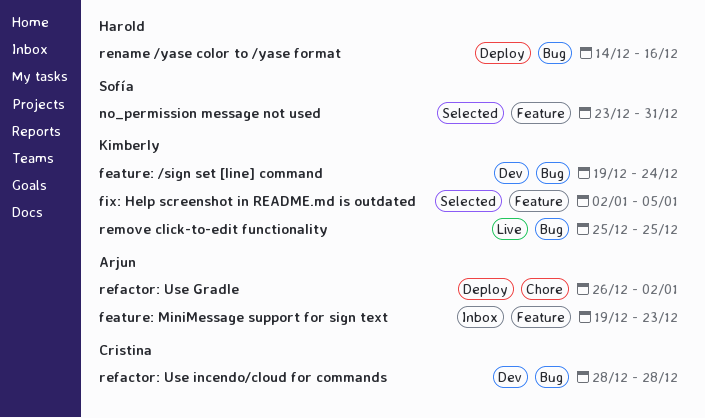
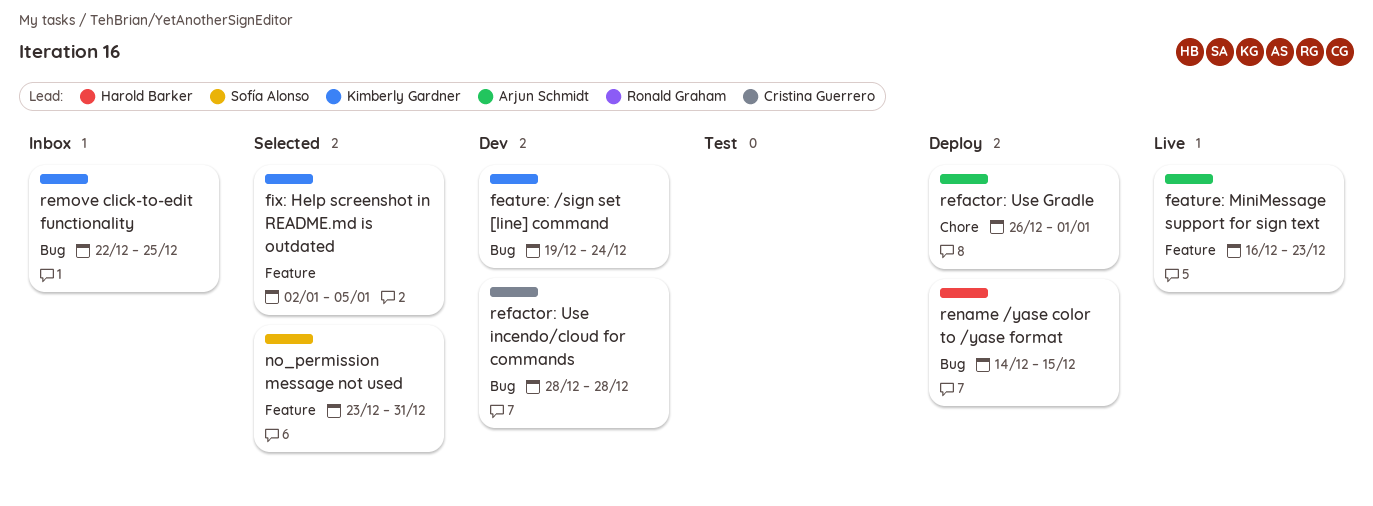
feature: MiniMessage support for sign text, status: Inbox -> Live
feature: MiniMessage support for sign text, start: Dec 19 -> Dec 16
refactor: Use Gradle, due: Jan 2 -> Jan 1
remove click-to-edit functionality, status: Live -> Inbox
remove click-to-edit functionality, start: Dec 25 -> Dec 22
rename /yase color to /yase format, due: Dec 16 -> Dec 15

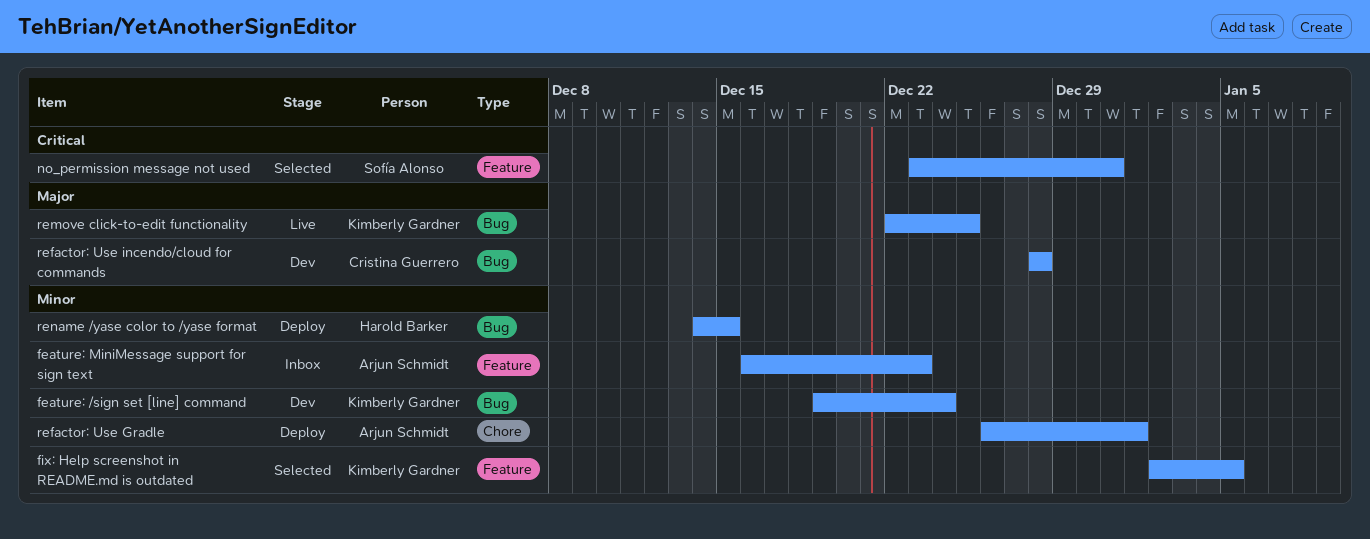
feature: MiniMessage support for sign text, status: Live -> Inbox
remove click-to-edit functionality, status: Inbox -> Live

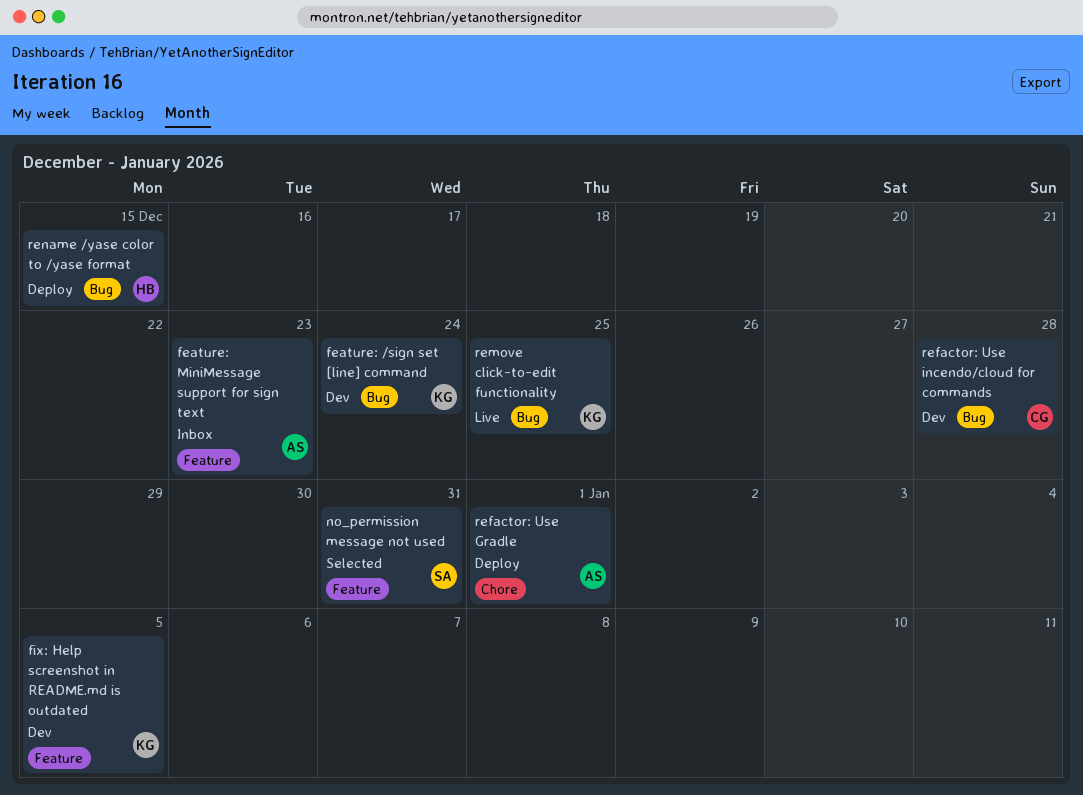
fix: Help screenshot in README.md is outdated, status: Selected -> Dev

